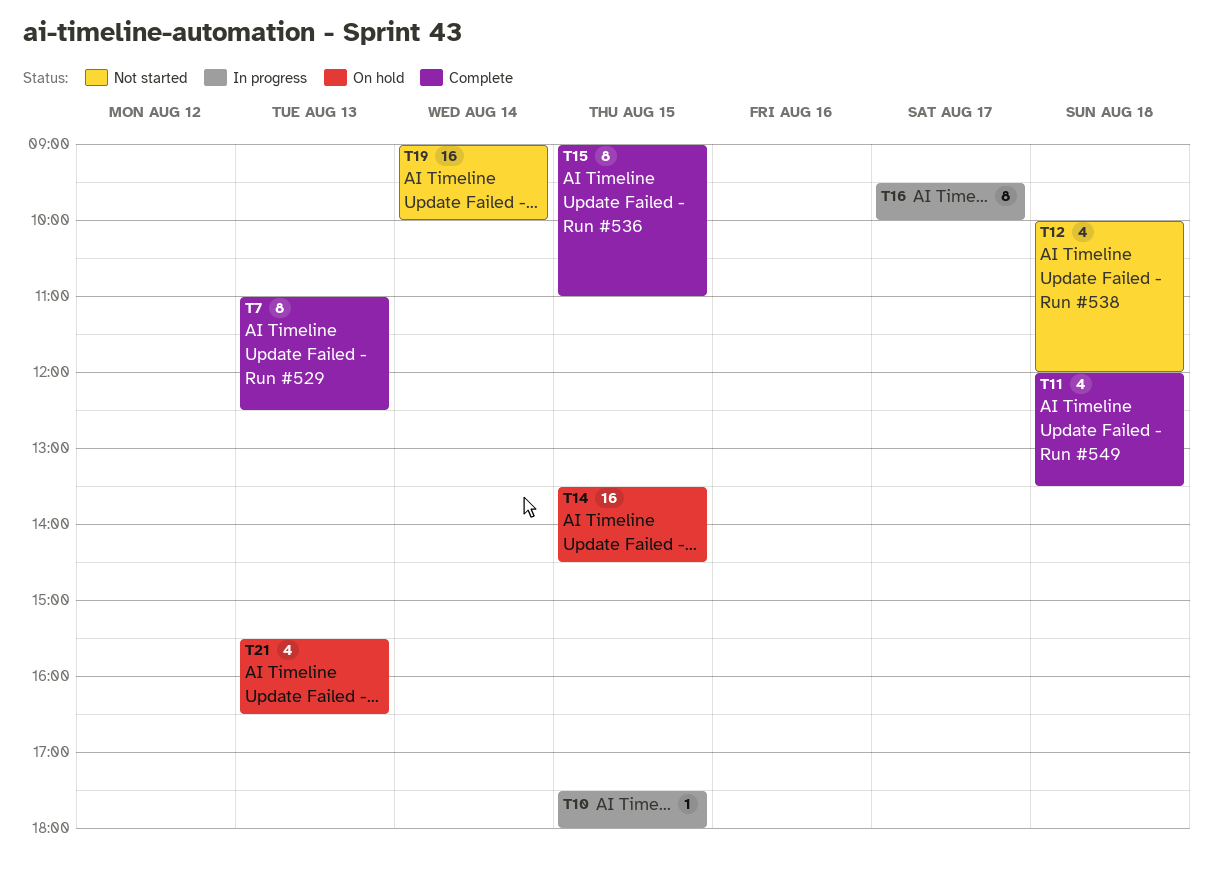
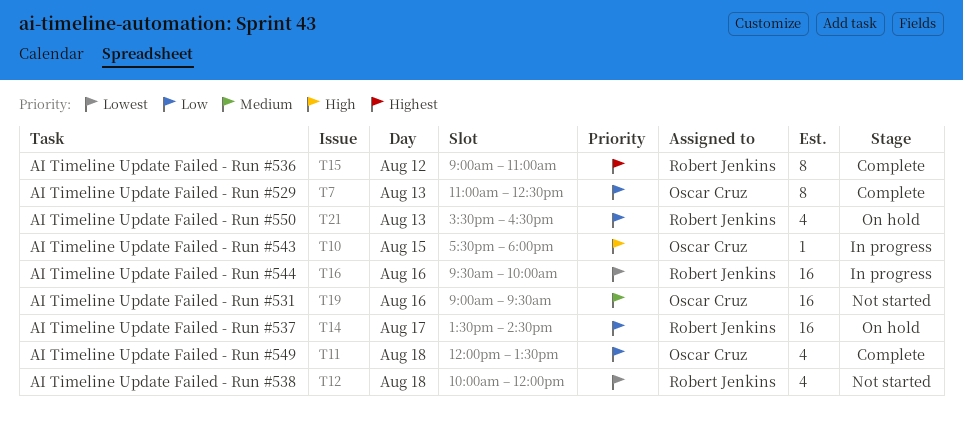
T14, day: Aug 15 -> Aug 17
T15, day: Aug 15 -> Aug 12
T16, estimate: 8 -> 16
T16, day: Aug 17 -> Aug 16
T19, day: Aug 14 -> Aug 16
T19, ends: 10:00 -> 09:30

